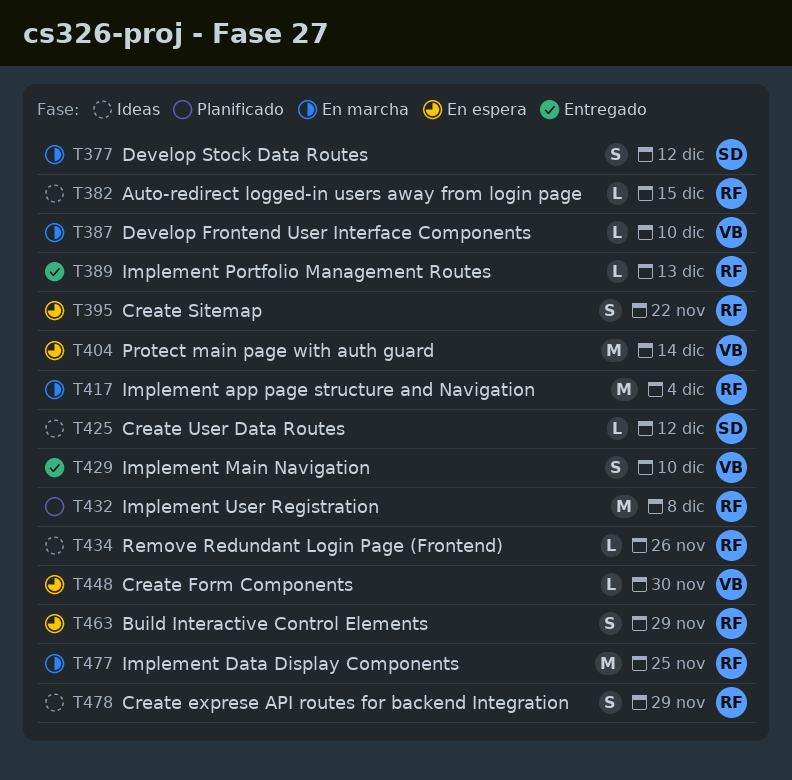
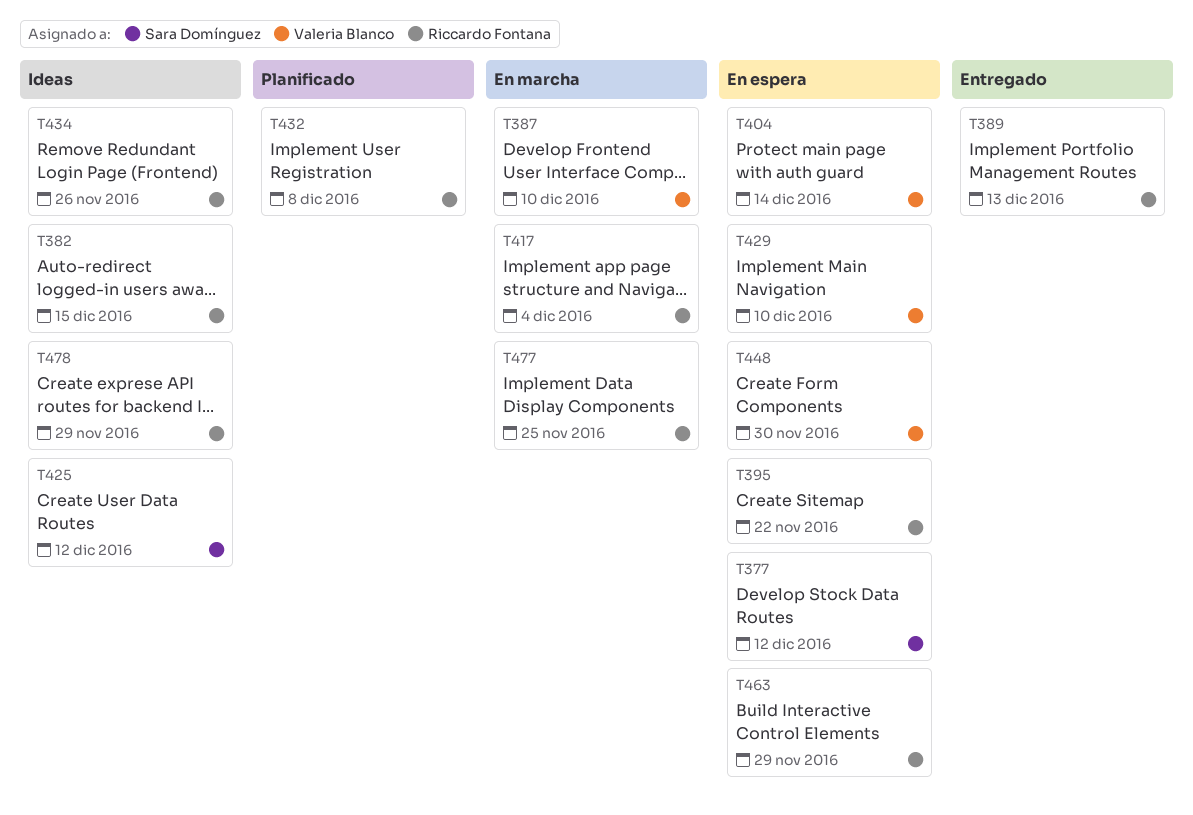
T377, status: En marcha -> En espera
T429, status: Entregado -> En espera

